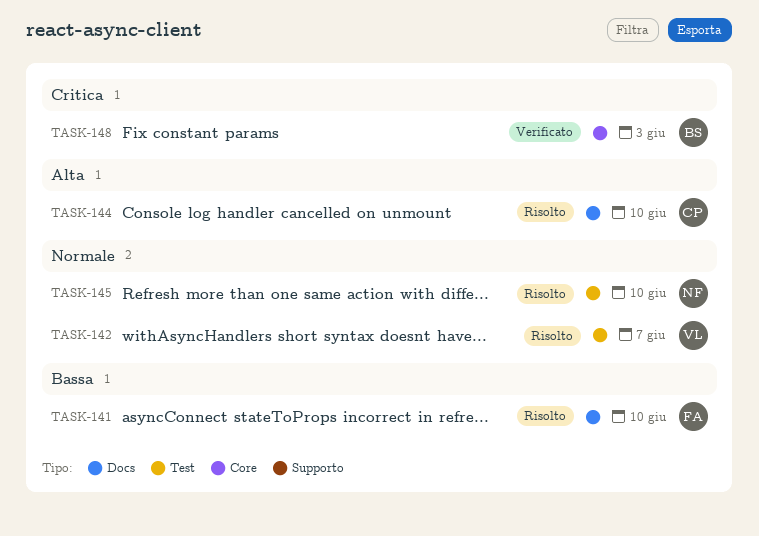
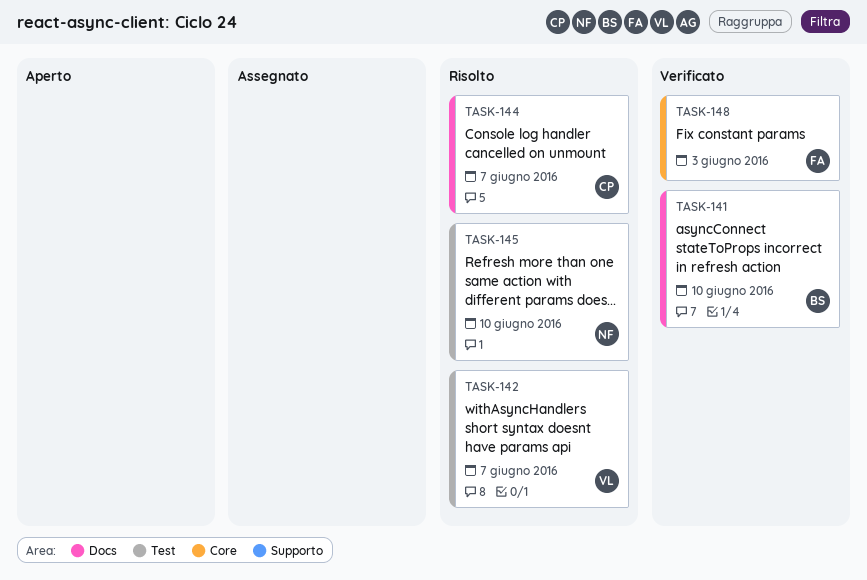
TASK-141, status: Risolto -> Verificato
TASK-141, owner: FA -> BS
TASK-144, due: Jun 10 -> Jun 7
TASK-148, owner: BS -> FA

